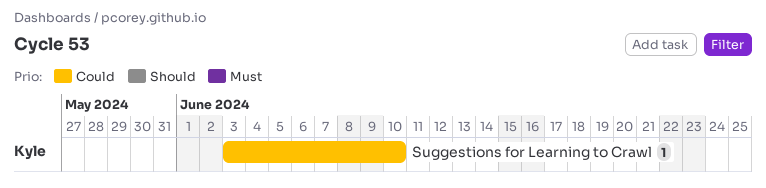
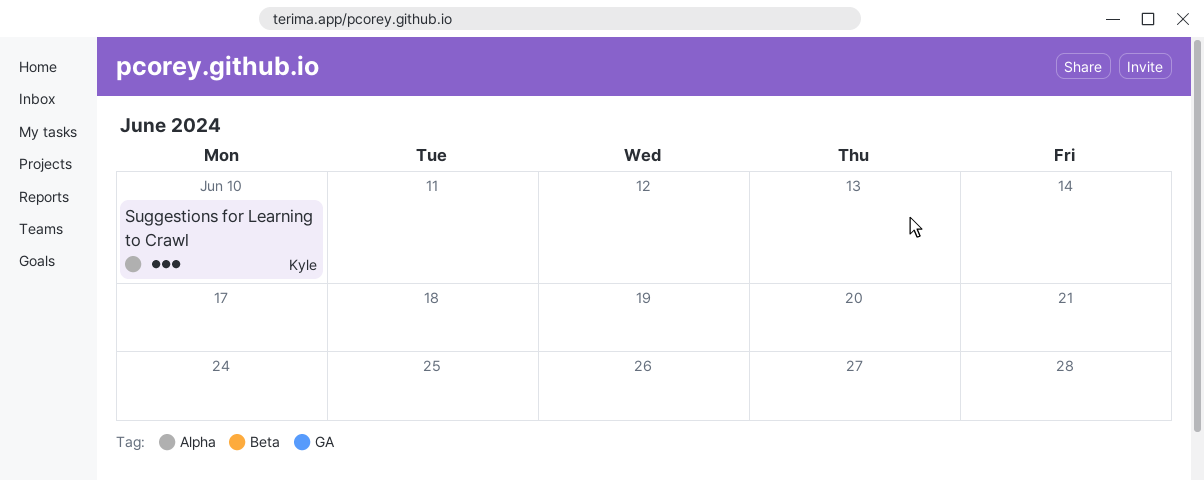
Suggestions for Learning to Crawl, estimate: 1 -> 3

